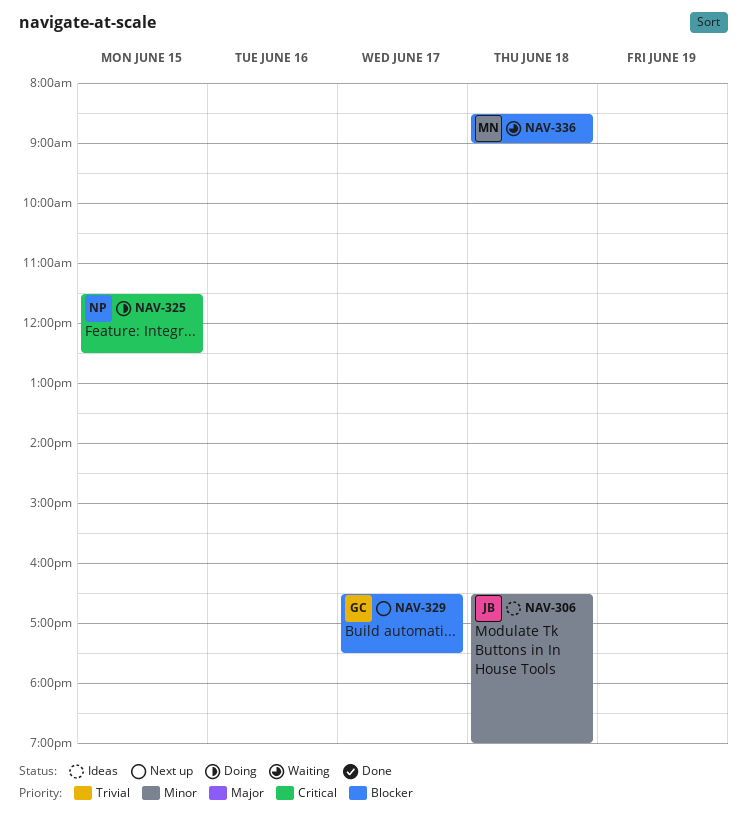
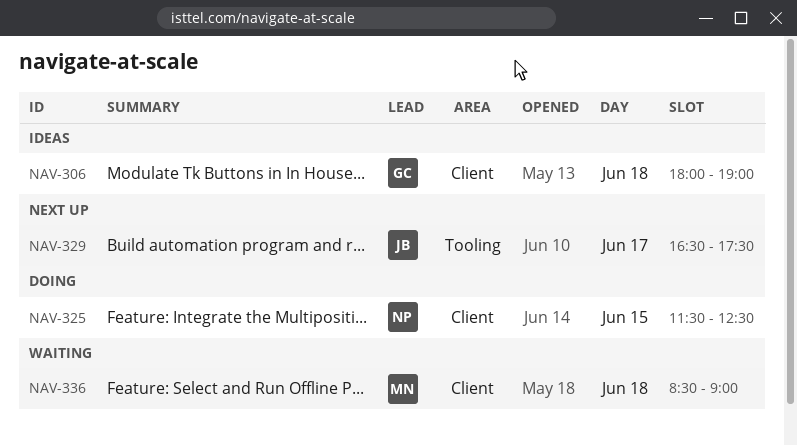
NAV-306, owner: JB -> GC
NAV-306, begins: 16:30 -> 18:00
NAV-329, owner: GC -> JB

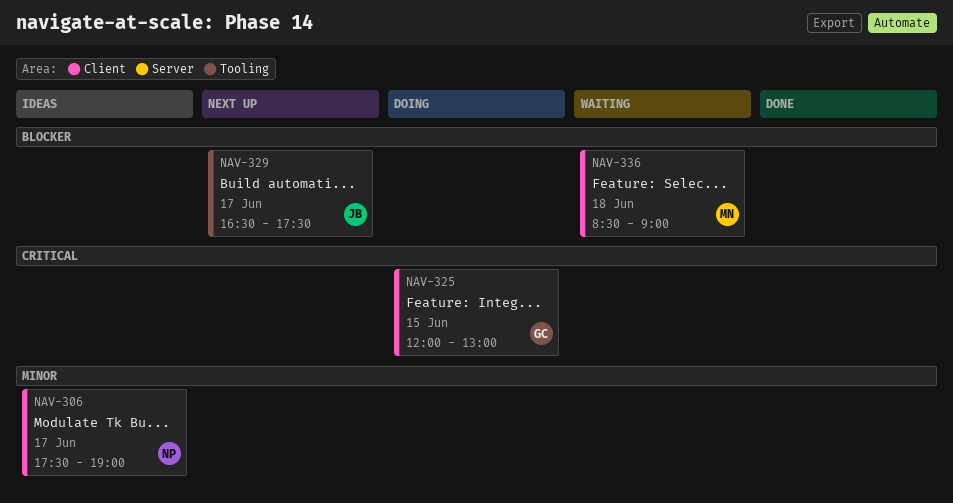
NAV-306, owner: GC -> NP
NAV-306, day: Jun 18 -> Jun 17
NAV-306, begins: 18:00 -> 17:30
NAV-325, owner: NP -> GC
NAV-325, begins: 11:30 -> 12:00
NAV-325, ends: 12:30 -> 13:00

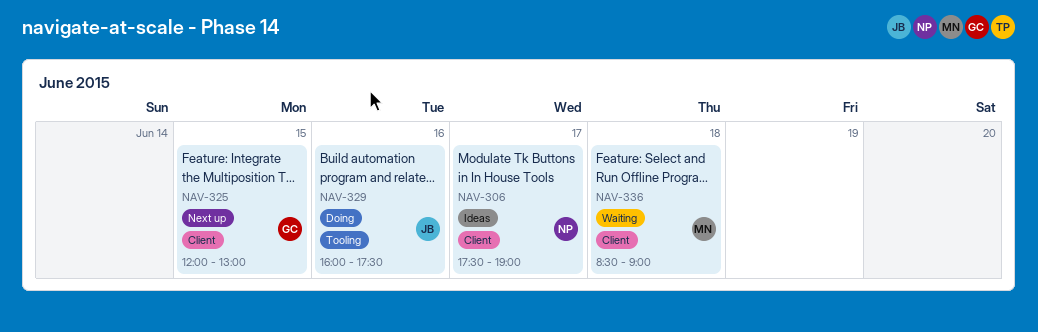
NAV-325, status: Doing -> Next up
NAV-329, status: Next up -> Doing
NAV-329, day: Jun 17 -> Jun 16
NAV-329, begins: 16:30 -> 16:00

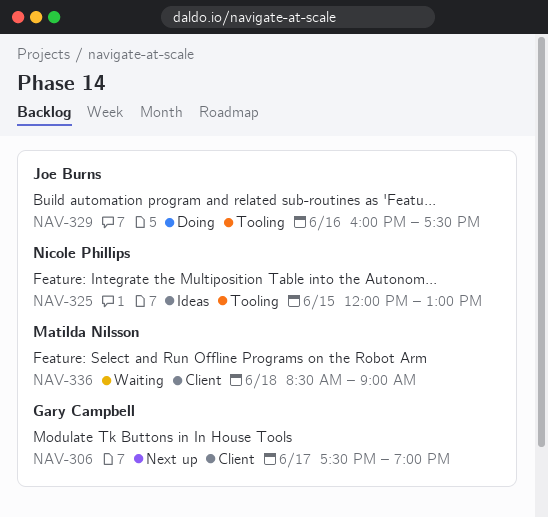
NAV-306, status: Ideas -> Next up
NAV-306, owner: Nicole Phillips -> Gary Campbell
NAV-325, status: Next up -> Ideas
NAV-325, owner: Gary Campbell -> Nicole Phillips
NAV-325, label: Client -> Tooling

